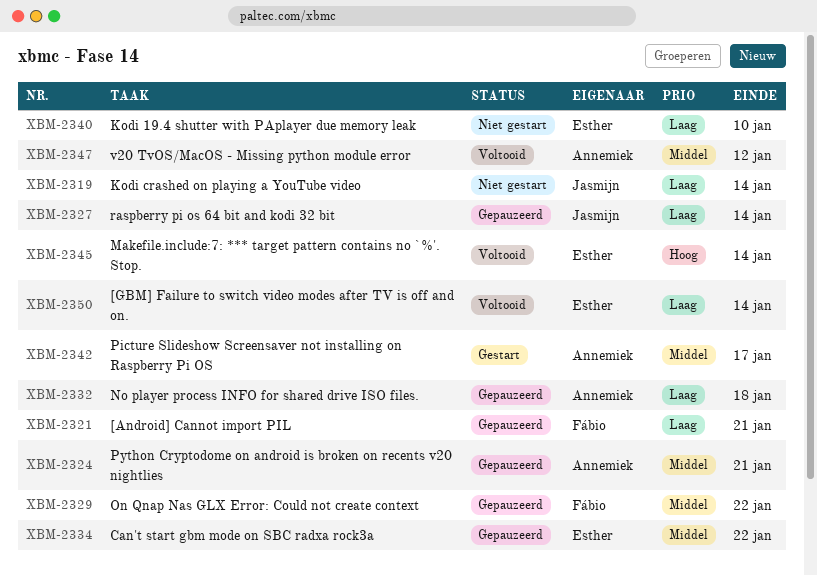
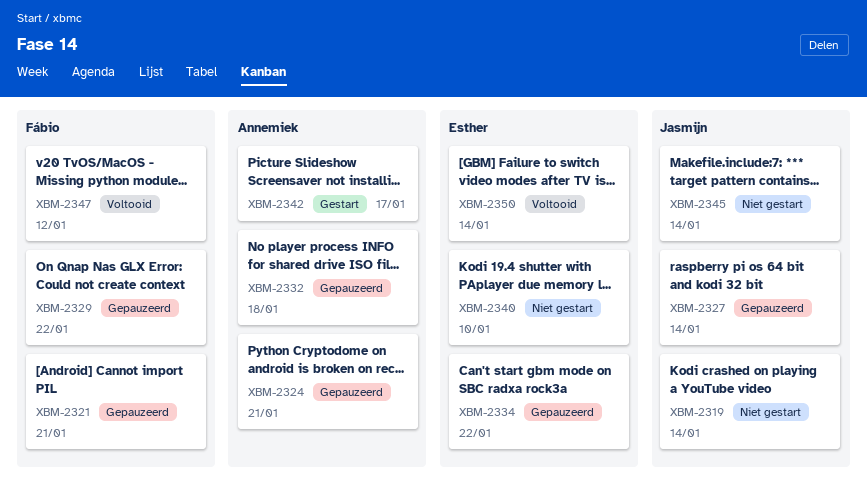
XBM-2345, status: Voltooid -> Niet gestart
XBM-2345, owner: Esther -> Jasmijn
XBM-2347, owner: Annemiek -> Fábio

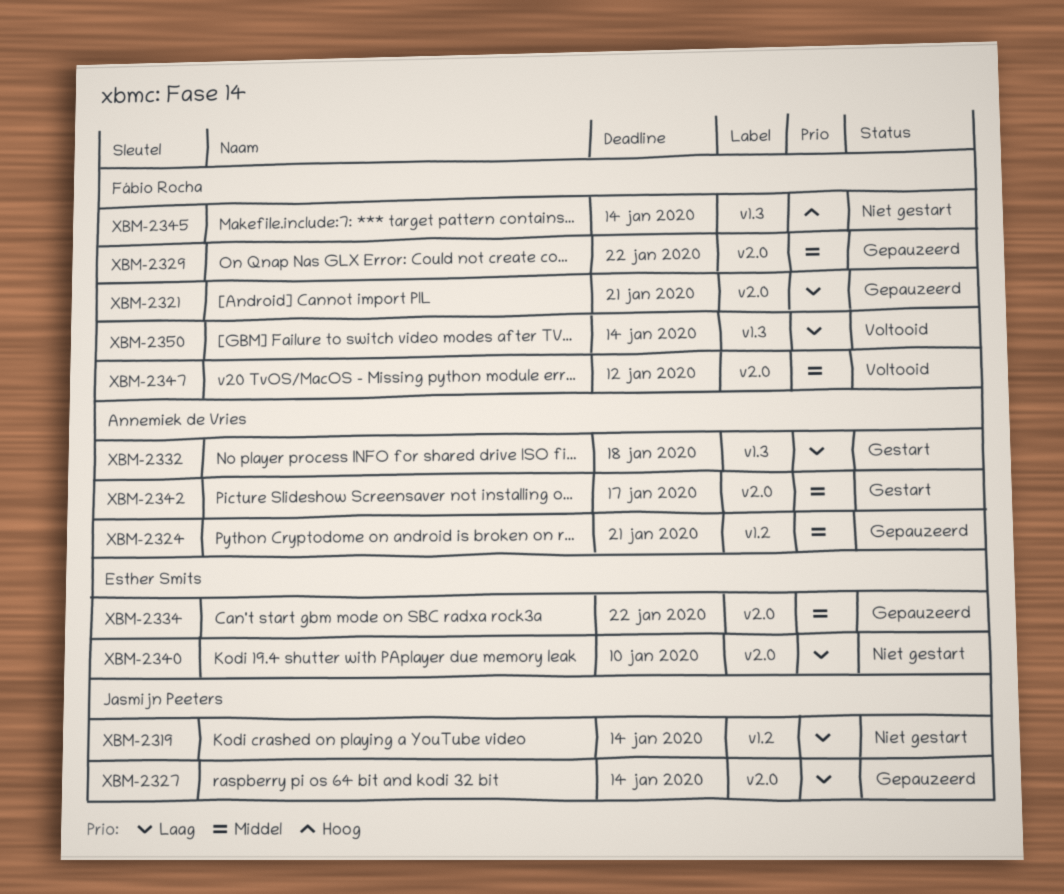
XBM-2332, status: Gepauzeerd -> Gestart
XBM-2345, owner: Jasmijn Peeters -> Fábio Rocha
XBM-2350, owner: Esther Smits -> Fábio Rocha

